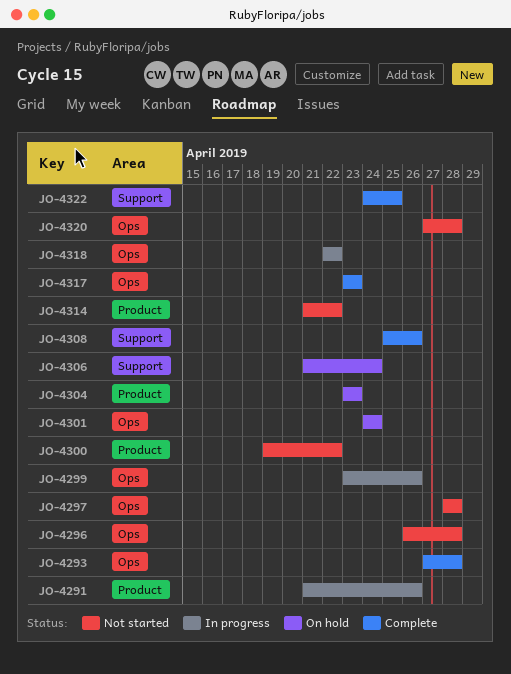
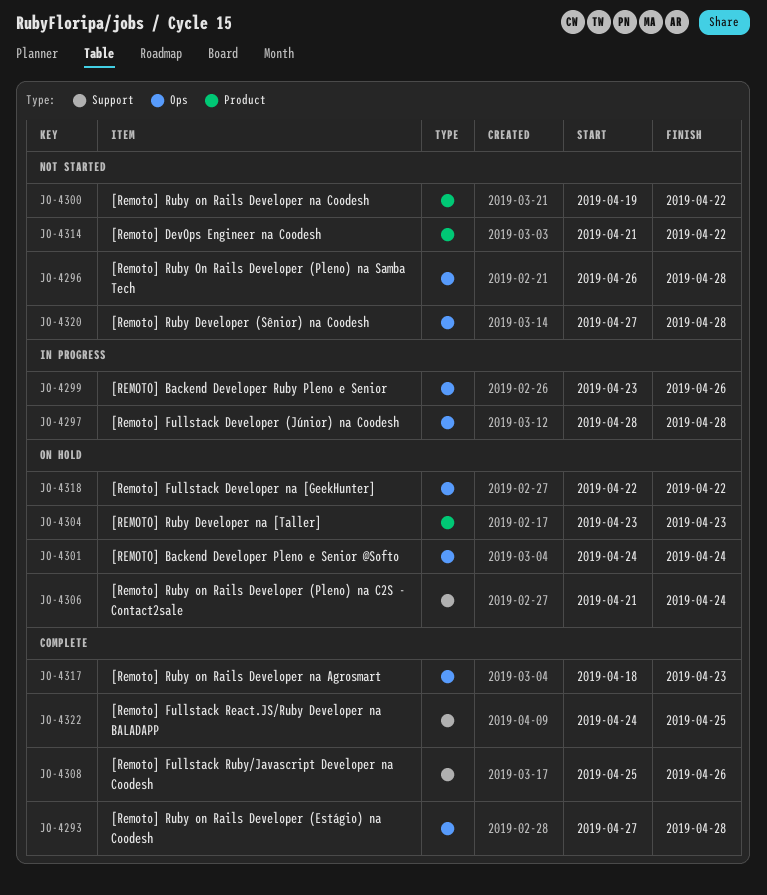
JO-4291: present -> none
JO-4297, status: Not started -> In progress
JO-4317, start: Apr 23 -> Apr 18
JO-4318, status: In progress -> On hold

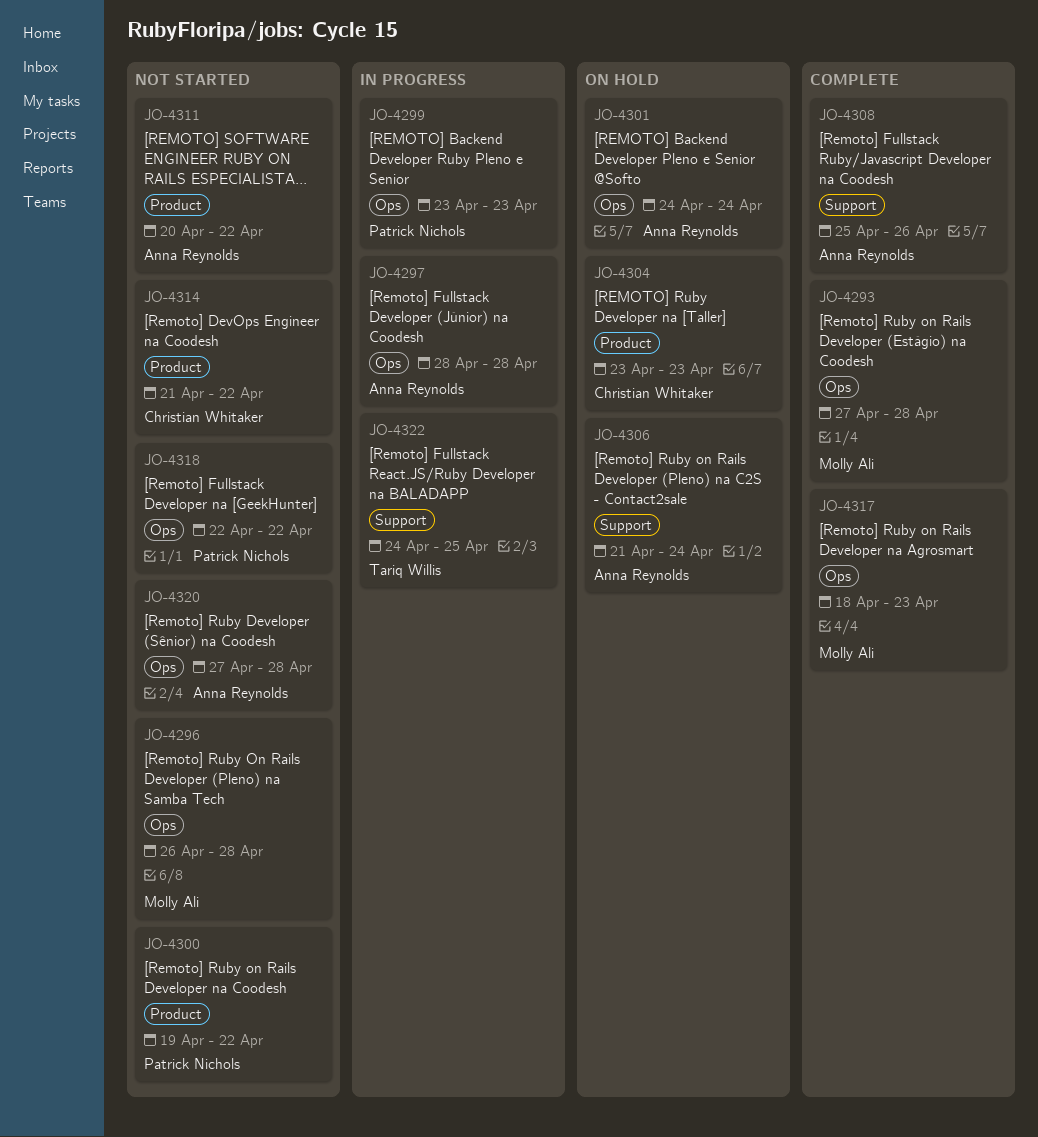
JO-4299, due: Apr 26 -> Apr 23
JO-4311: none -> present
JO-4318, status: On hold -> Not started
JO-4322, status: Complete -> In progress

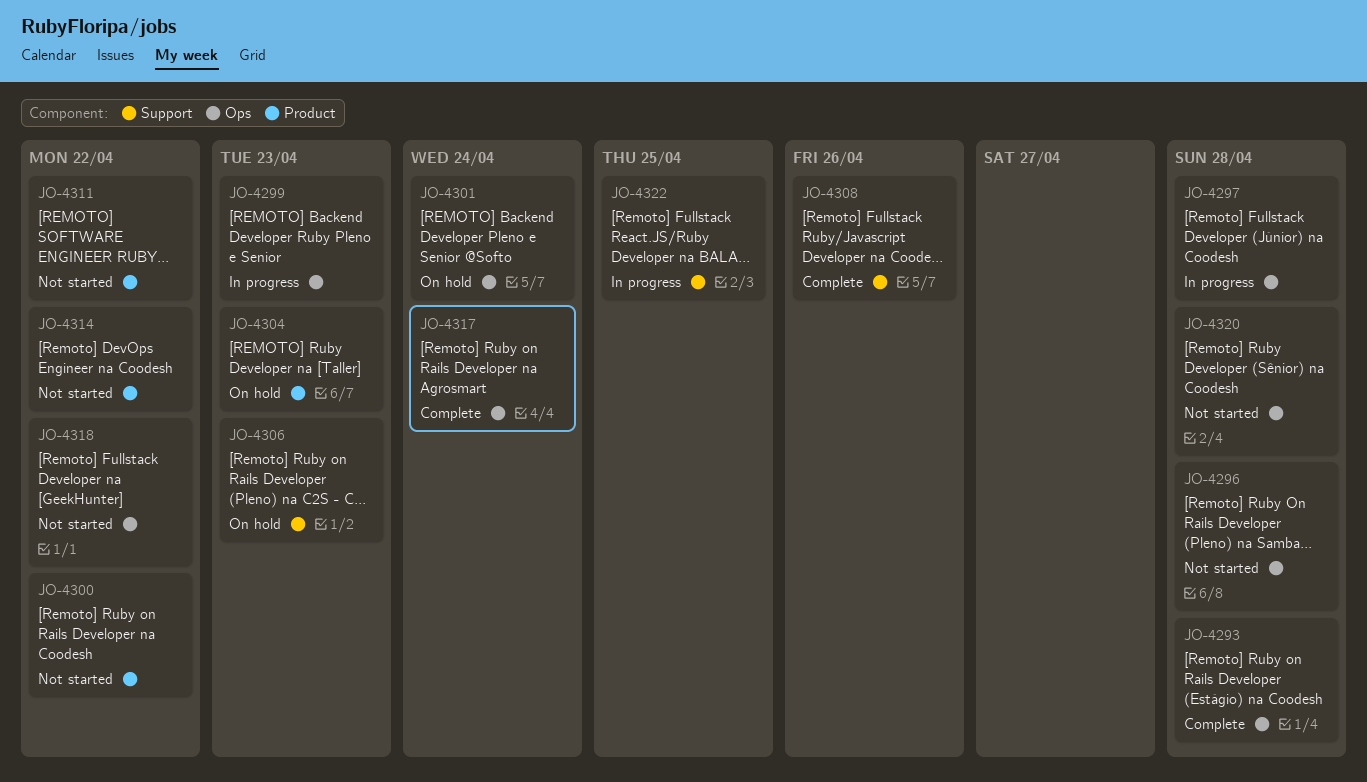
JO-4306, due: Apr 24 -> Apr 23
JO-4317, due: Apr 23 -> Apr 24

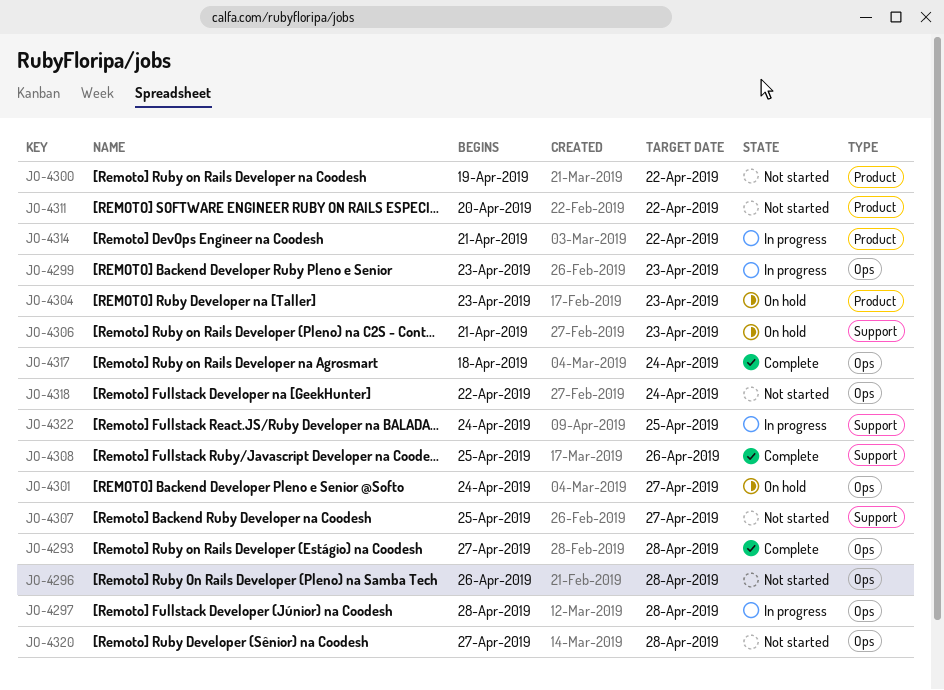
JO-4301, due: Apr 24 -> Apr 27
JO-4307: none -> present
JO-4314, status: Not started -> In progress
JO-4318, due: Apr 22 -> Apr 24

